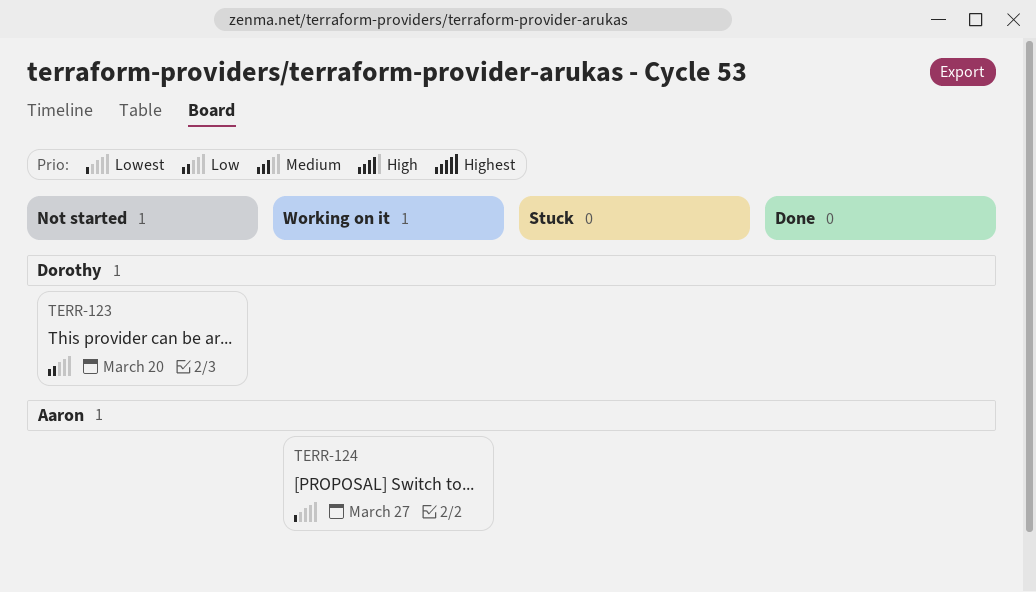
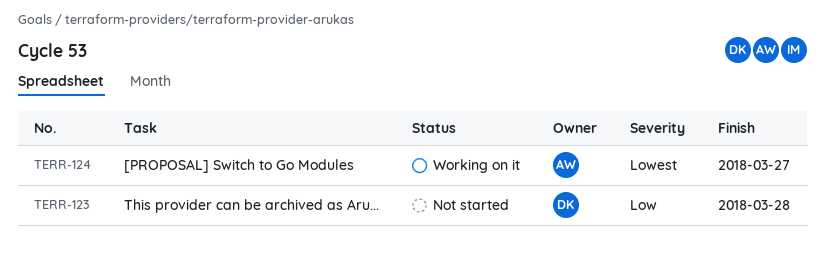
TERR-123, due: Mar 20 -> Mar 28

